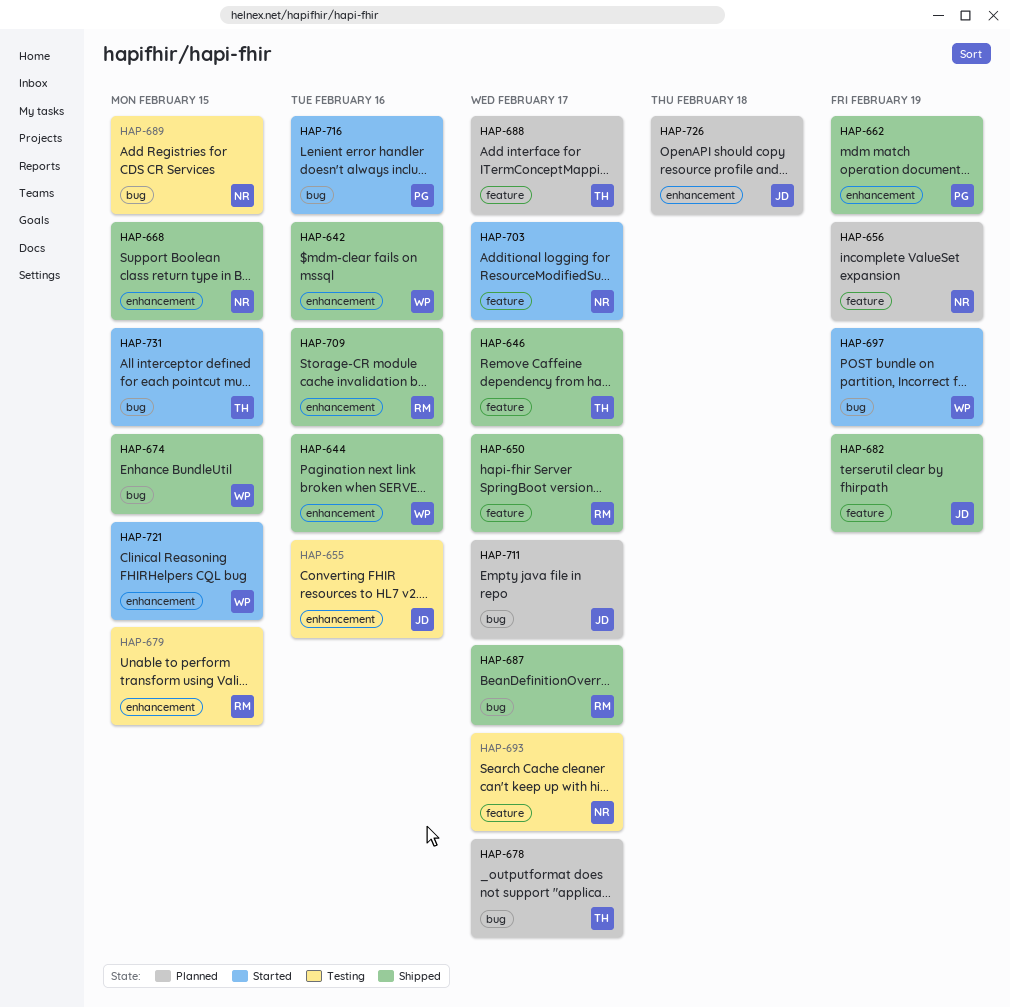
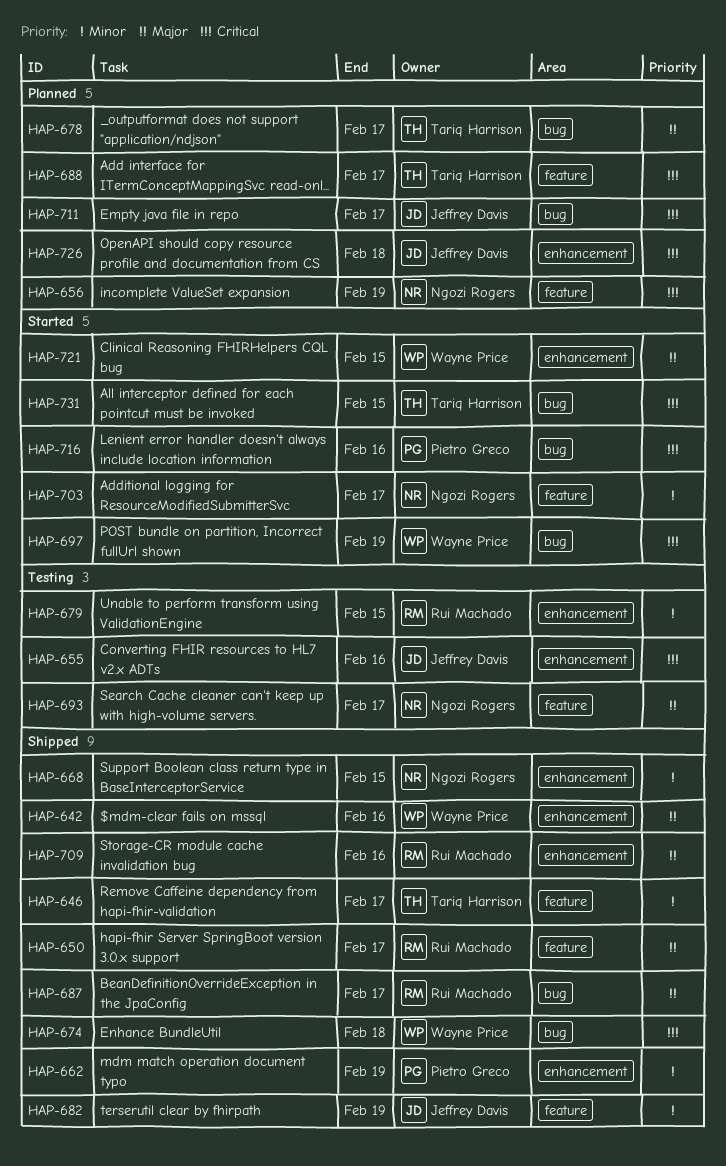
HAP-644: present -> none
HAP-674, due: Feb 15 -> Feb 18
HAP-689: present -> none

